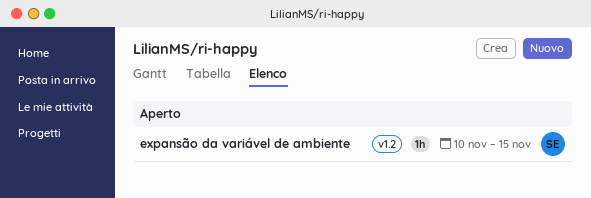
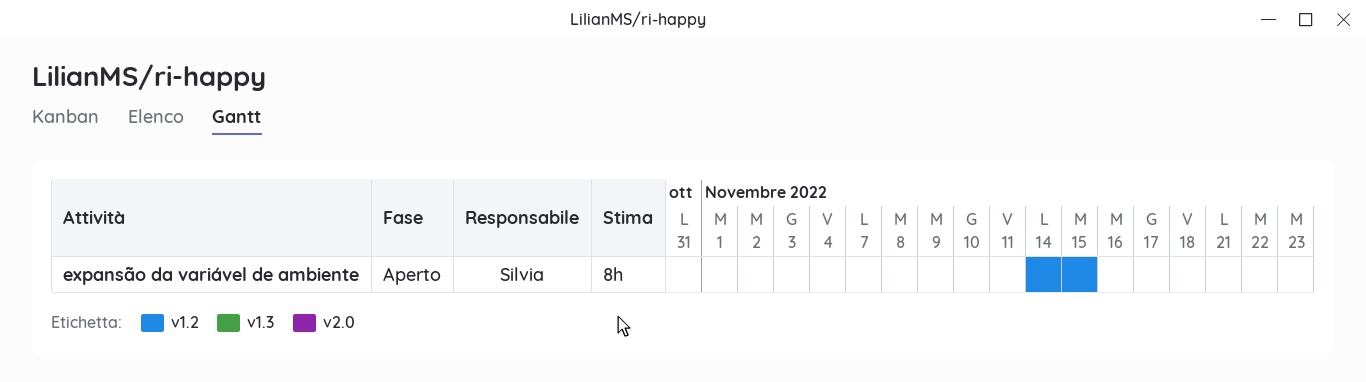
expansão da variável de ambiente, estimate: 1h -> 8h
expansão da variável de ambiente, start: Nov 10 -> Nov 14

